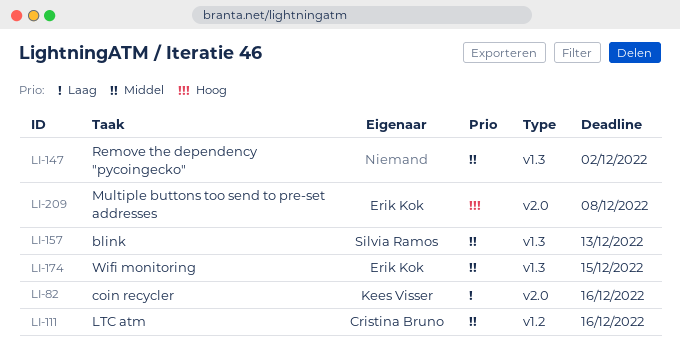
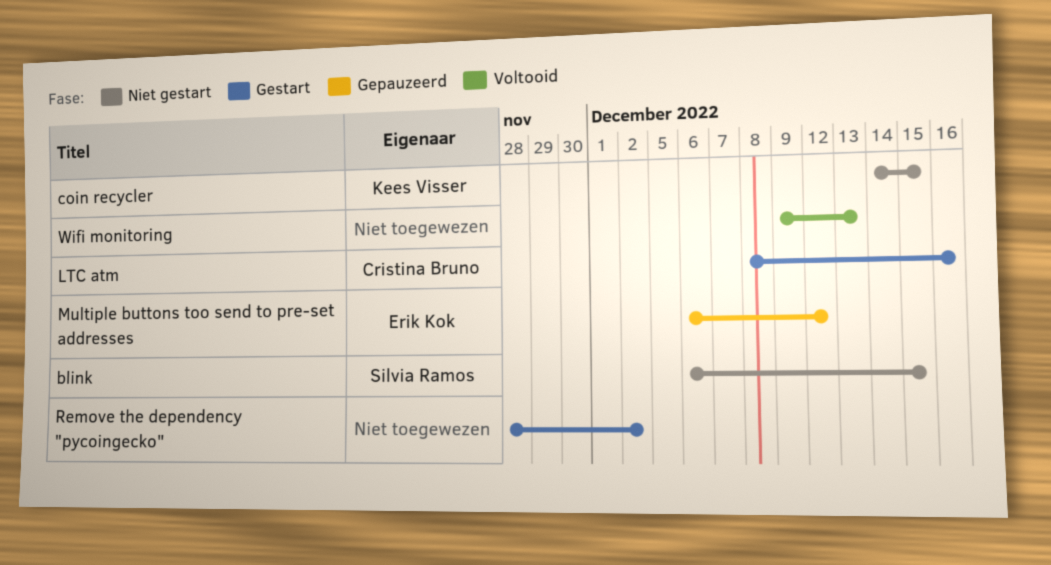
blink, due: Dec 13 -> Dec 15
coin recycler, due: Dec 16 -> Dec 15
Multiple buttons too send to pre-set addresses, due: Dec 8 -> Dec 12
Wifi monitoring, owner: Erik Kok -> none
Wifi monitoring, due: Dec 15 -> Dec 13

